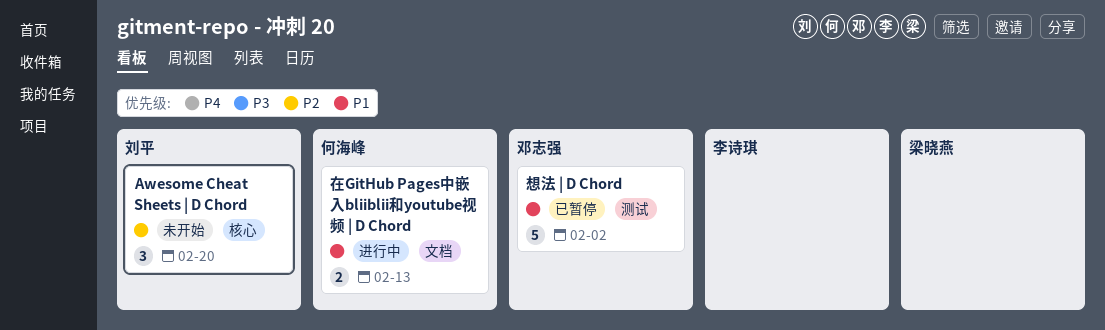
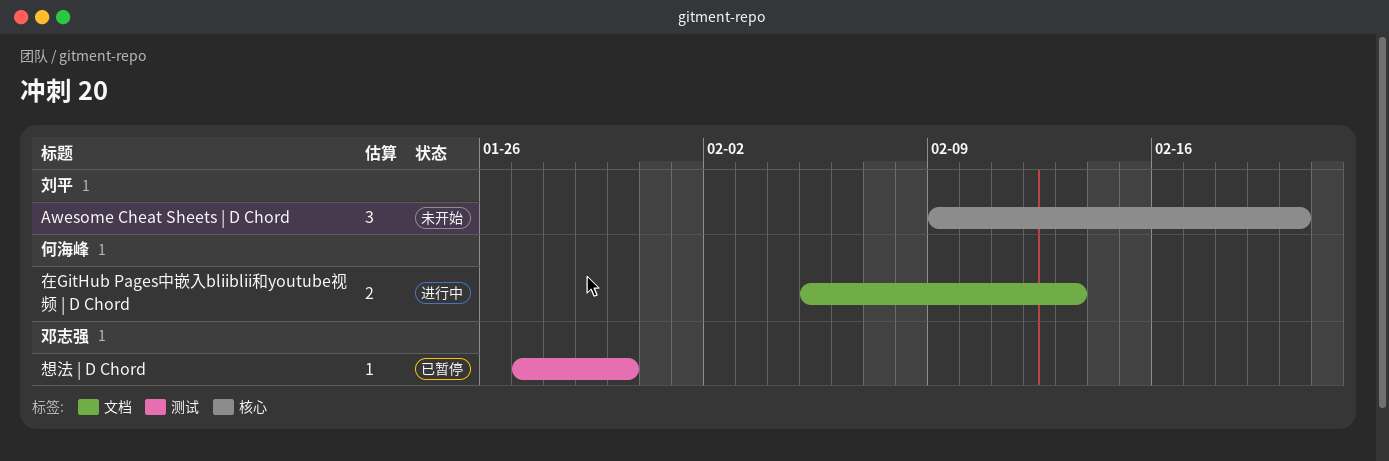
想法 | D Chord, estimate: 5 -> 1
想法 | D Chord, due: Feb 2 -> Jan 30

